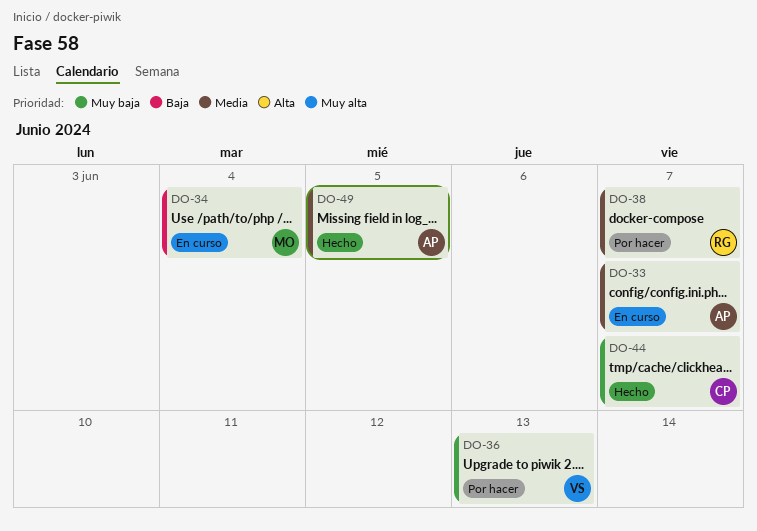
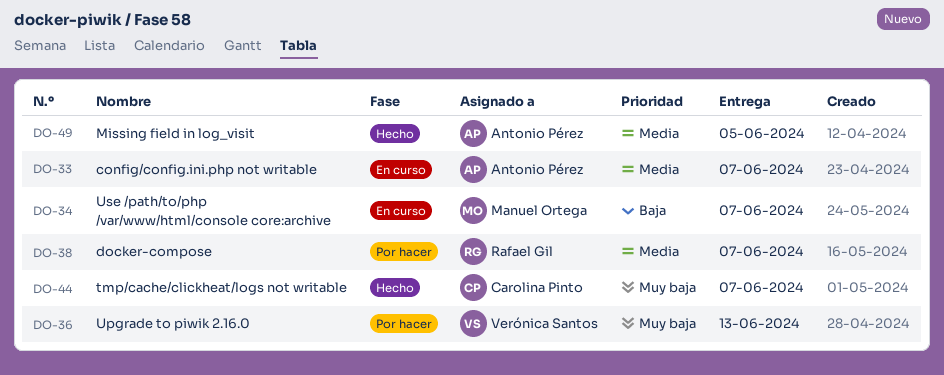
DO-34, due: Jun 4 -> Jun 7

